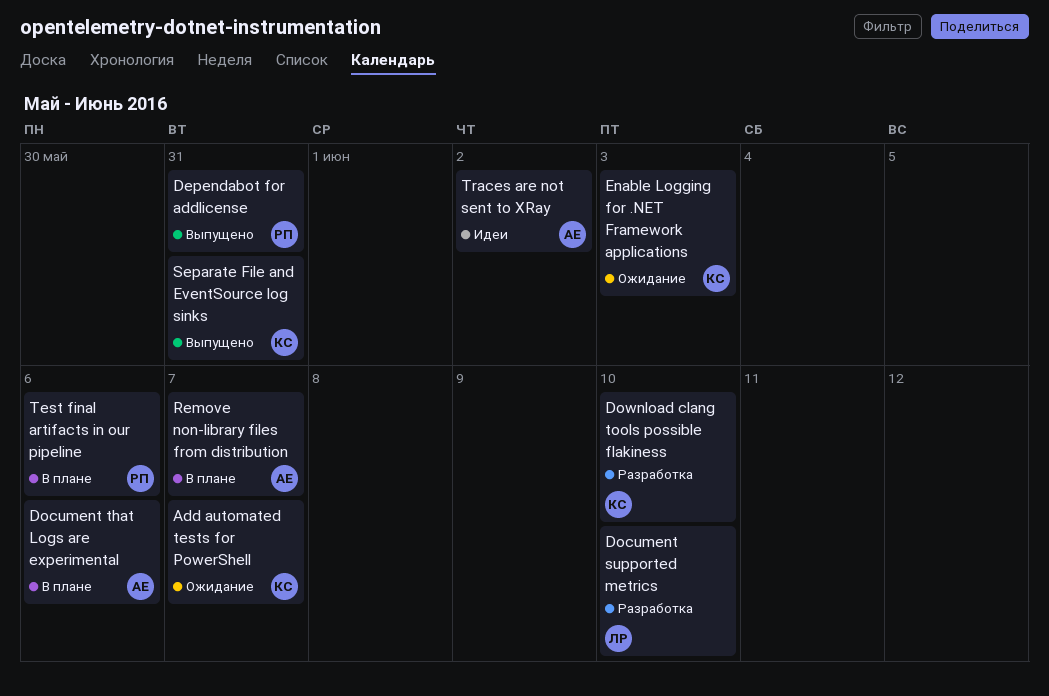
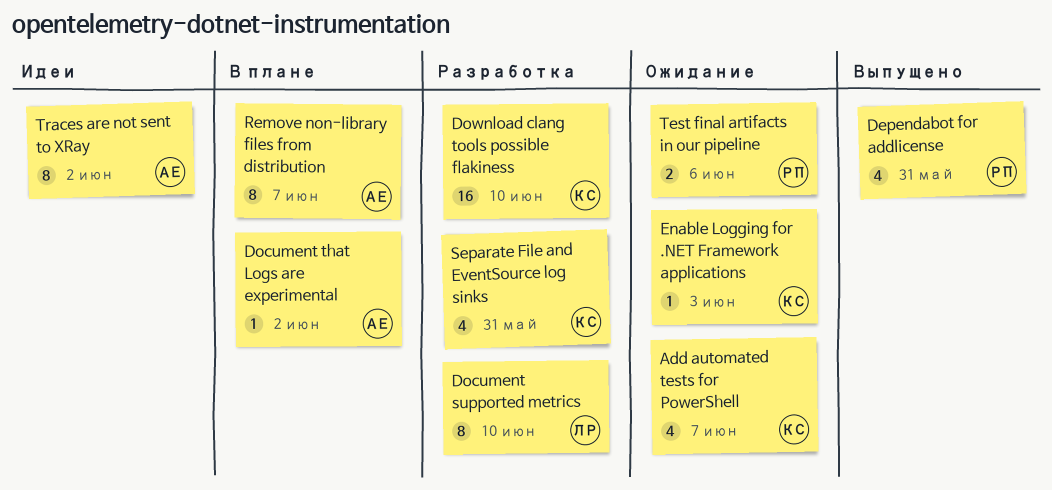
Document that Logs are experimental, due: Jun 6 -> Jun 2
Separate File and EventSource log sinks, status: Выпущено -> Разработка
Test final artifacts in our pipeline, status: В плане -> Ожидание

